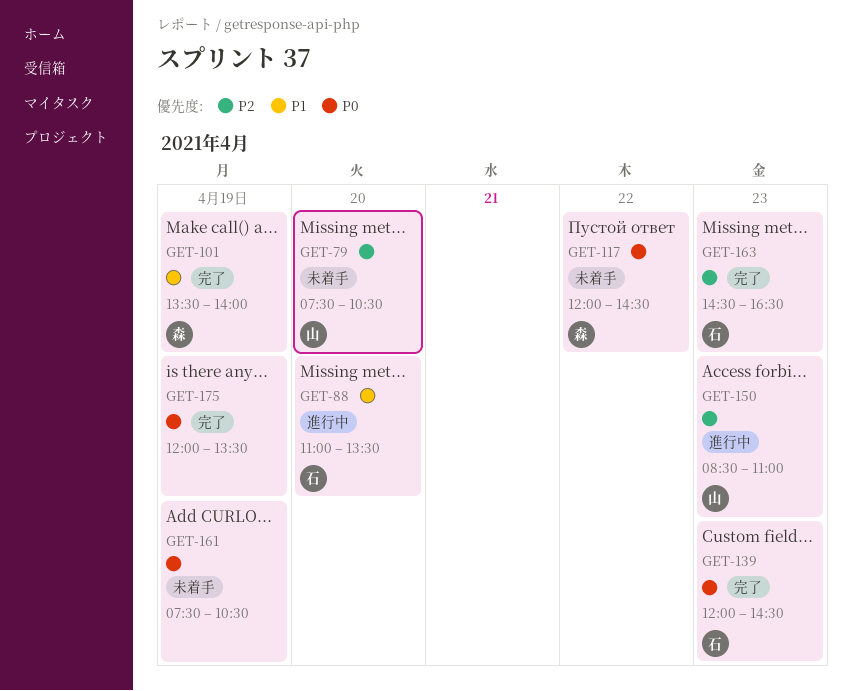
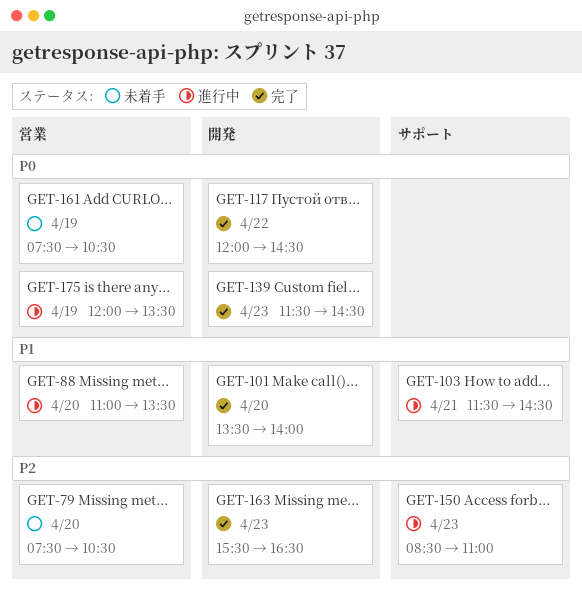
GET-101, day: Apr 19 -> Apr 20
GET-103: none -> present
GET-117, status: 未着手 -> 完了
GET-139, begins: 12:00 -> 11:30
GET-163, begins: 14:30 -> 15:30
GET-175, status: 完了 -> 進行中

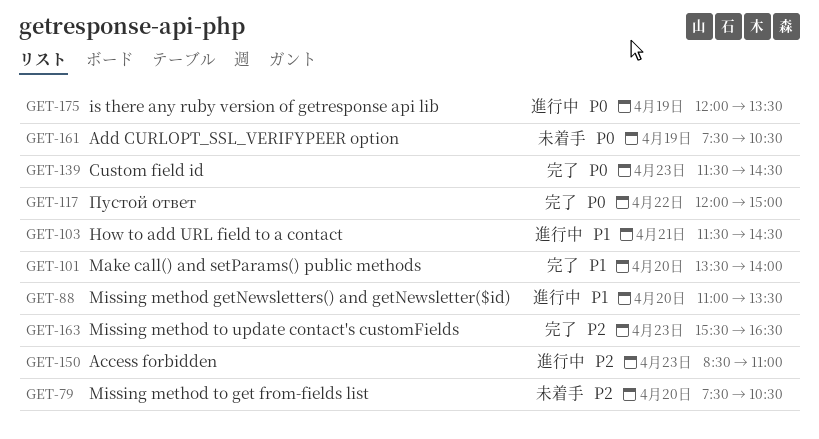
GET-117, ends: 14:30 -> 15:00

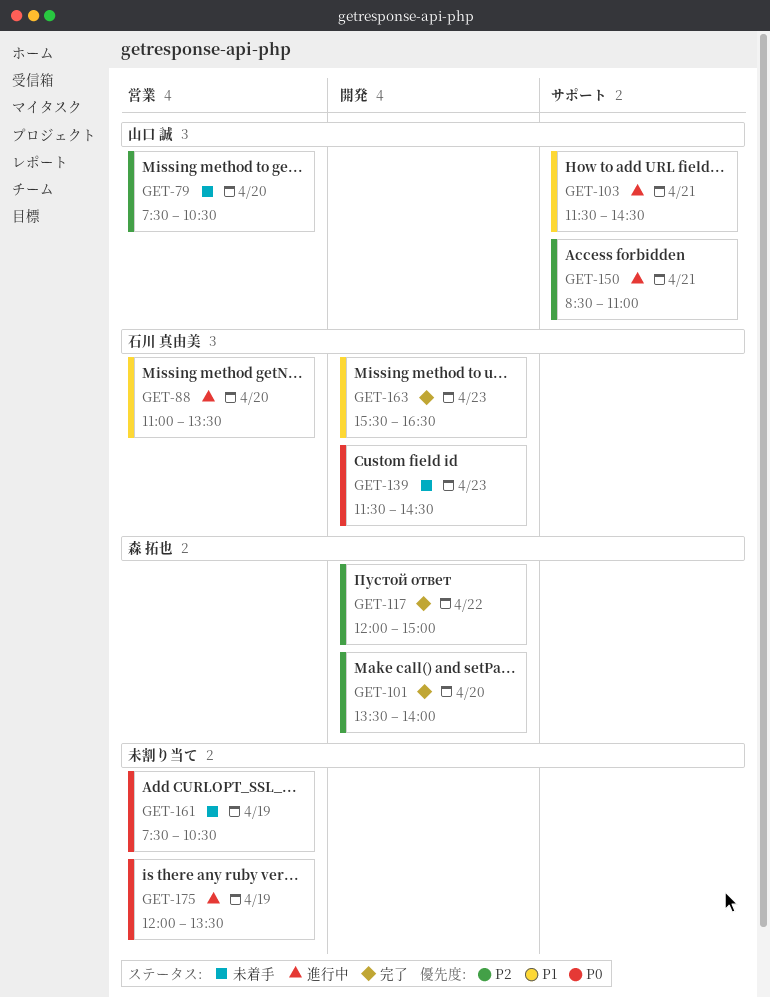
GET-101, priority: P1 -> P2
GET-117, priority: P0 -> P2
GET-139, status: 完了 -> 未着手
GET-150, day: Apr 23 -> Apr 21
GET-163, priority: P2 -> P1

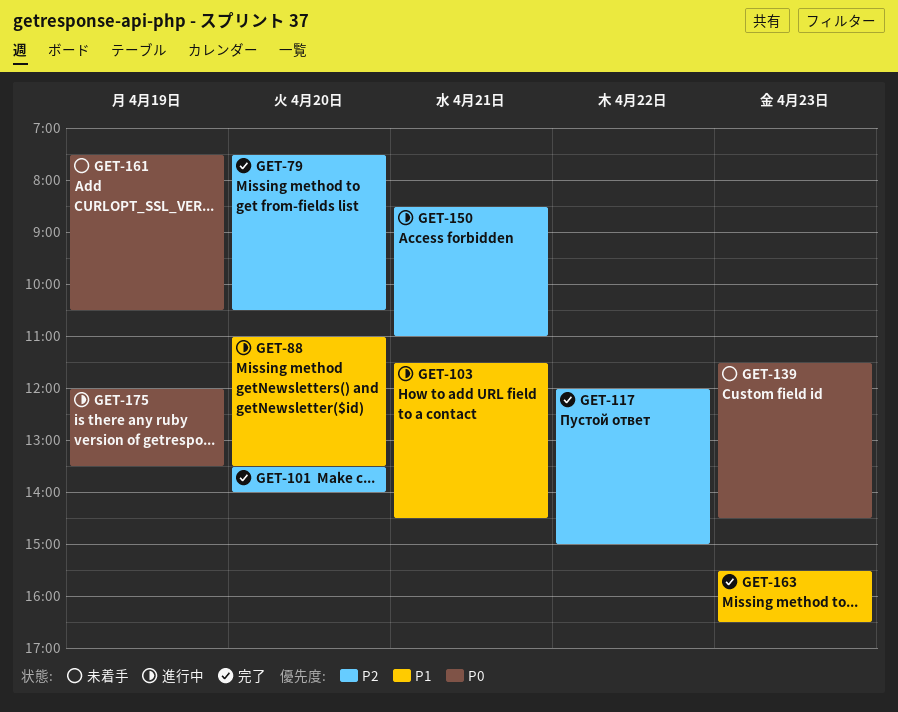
GET-79, status: 未着手 -> 完了

